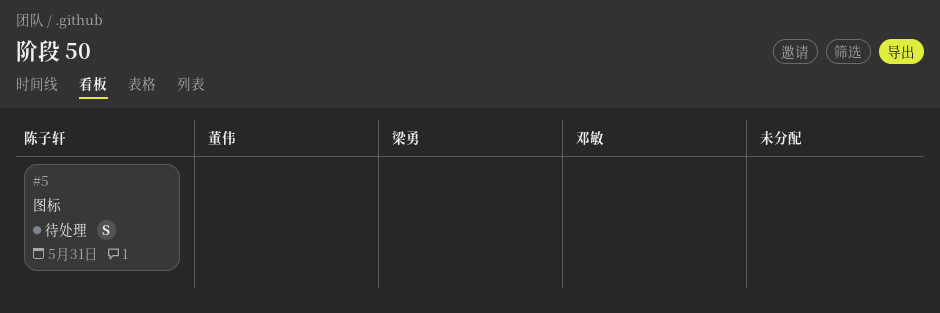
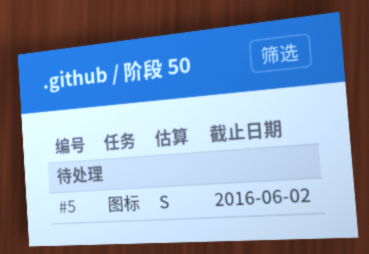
#5, due: May 31 -> Jun 2

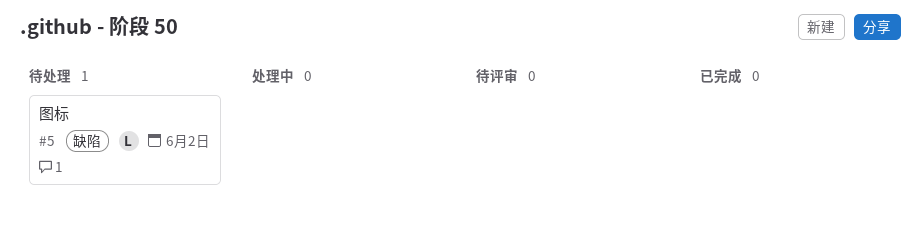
#5, estimate: S -> L

